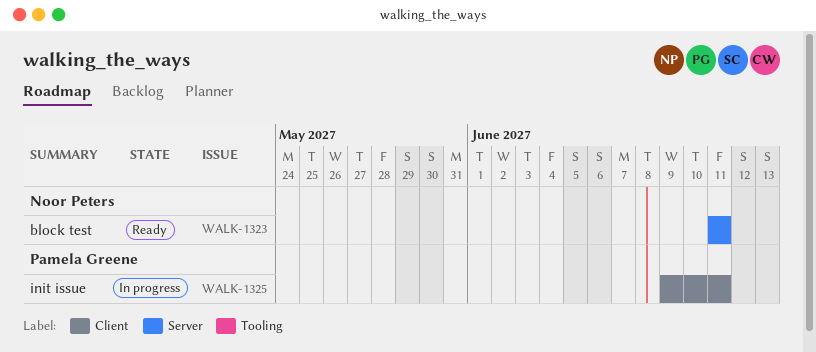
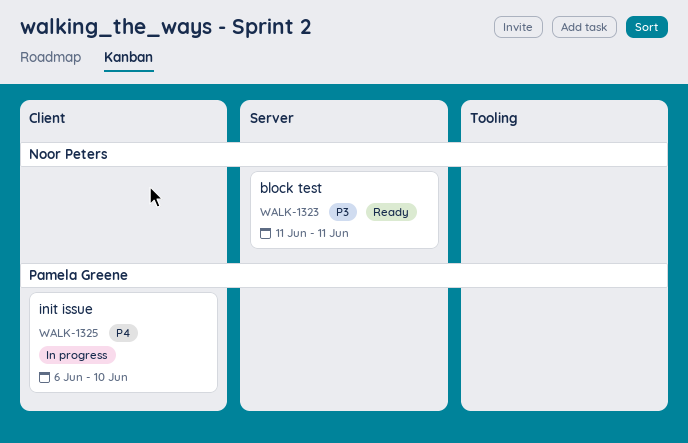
WALK-1325, start: Jun 9 -> Jun 6
WALK-1325, due: Jun 11 -> Jun 10

